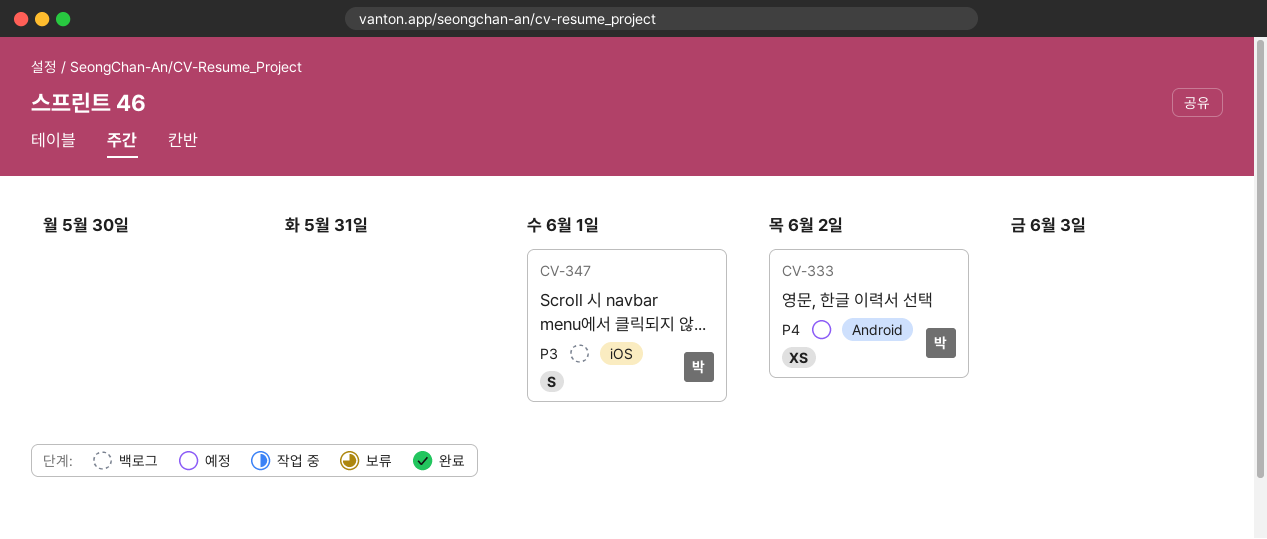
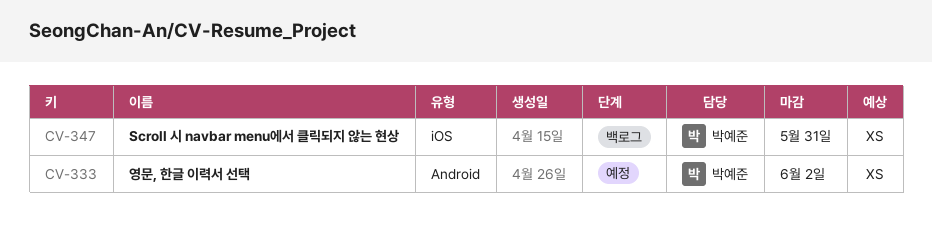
CV-347, estimate: S -> XS
CV-347, due: Jun 1 -> May 31

